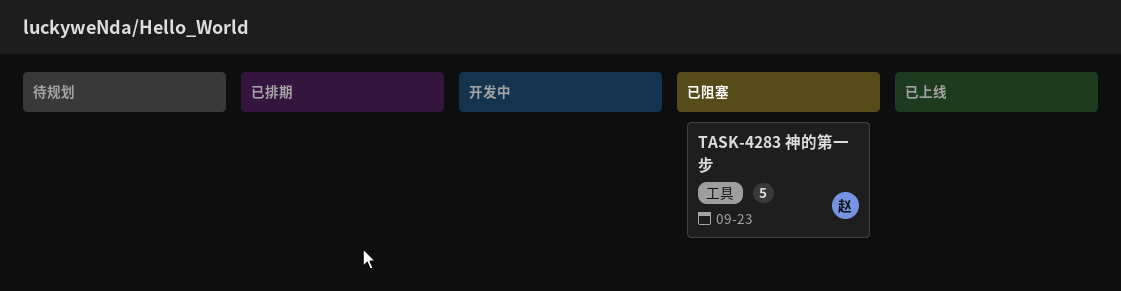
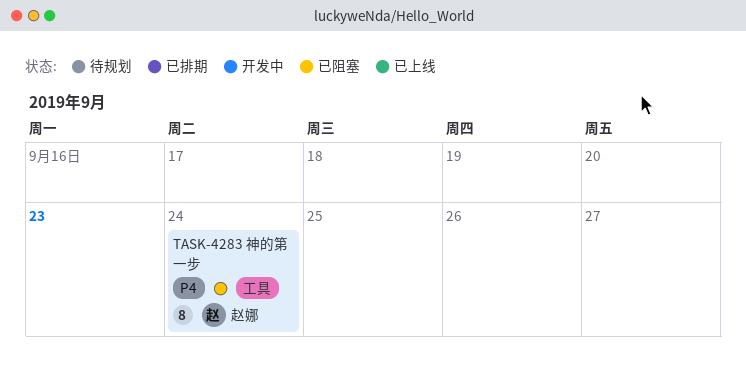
TASK-4283, estimate: 5 -> 8
TASK-4283, due: Sep 23 -> Sep 24

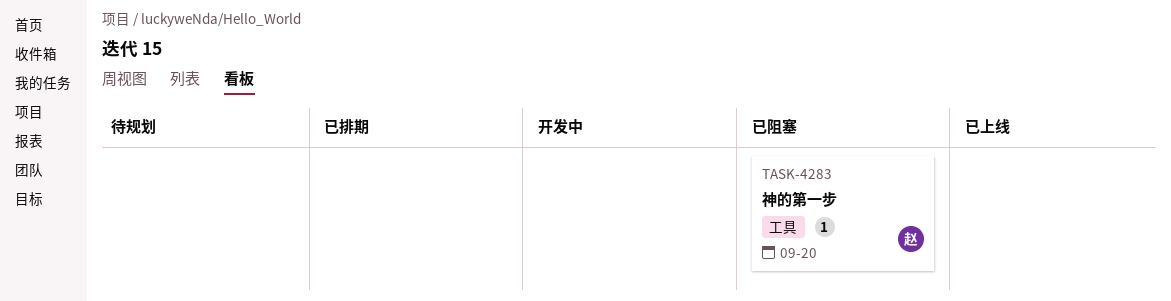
TASK-4283, estimate: 8 -> 1
TASK-4283, due: Sep 24 -> Sep 20

